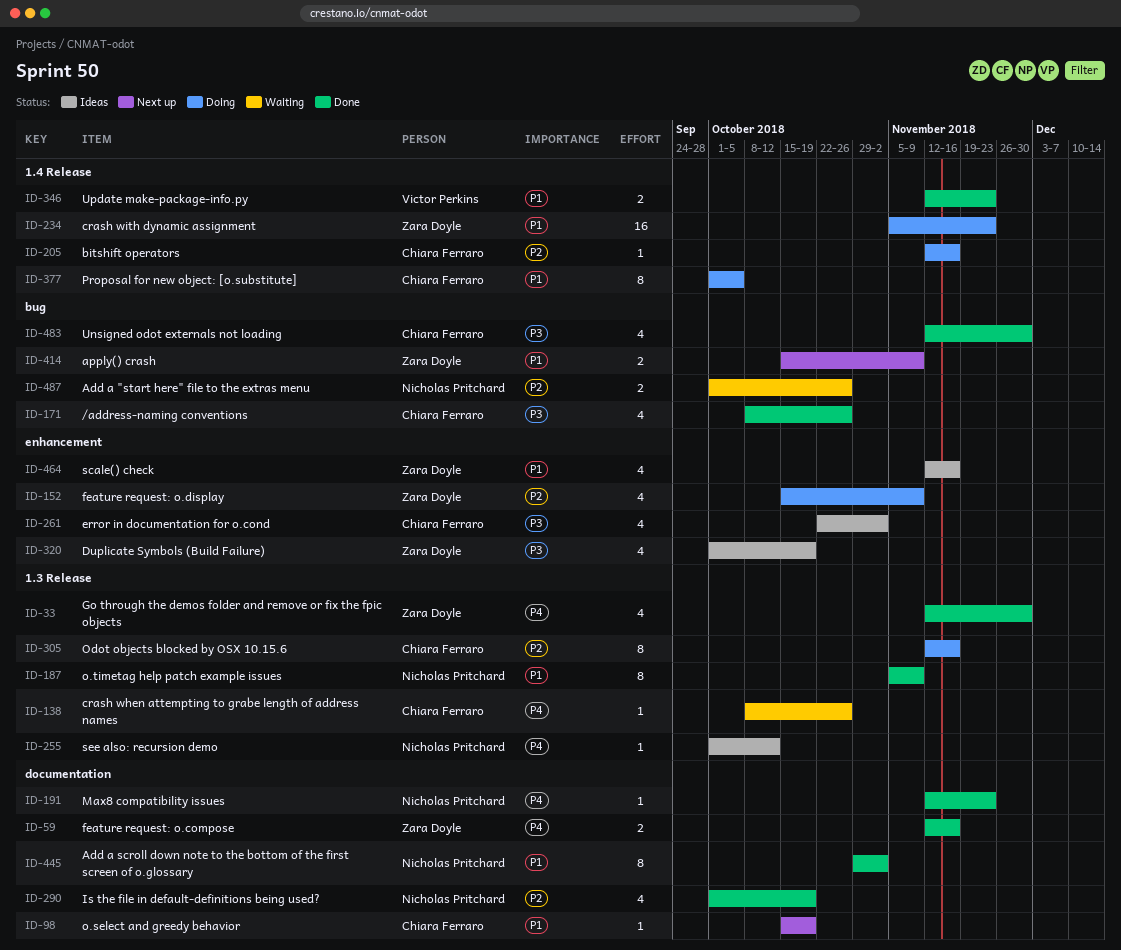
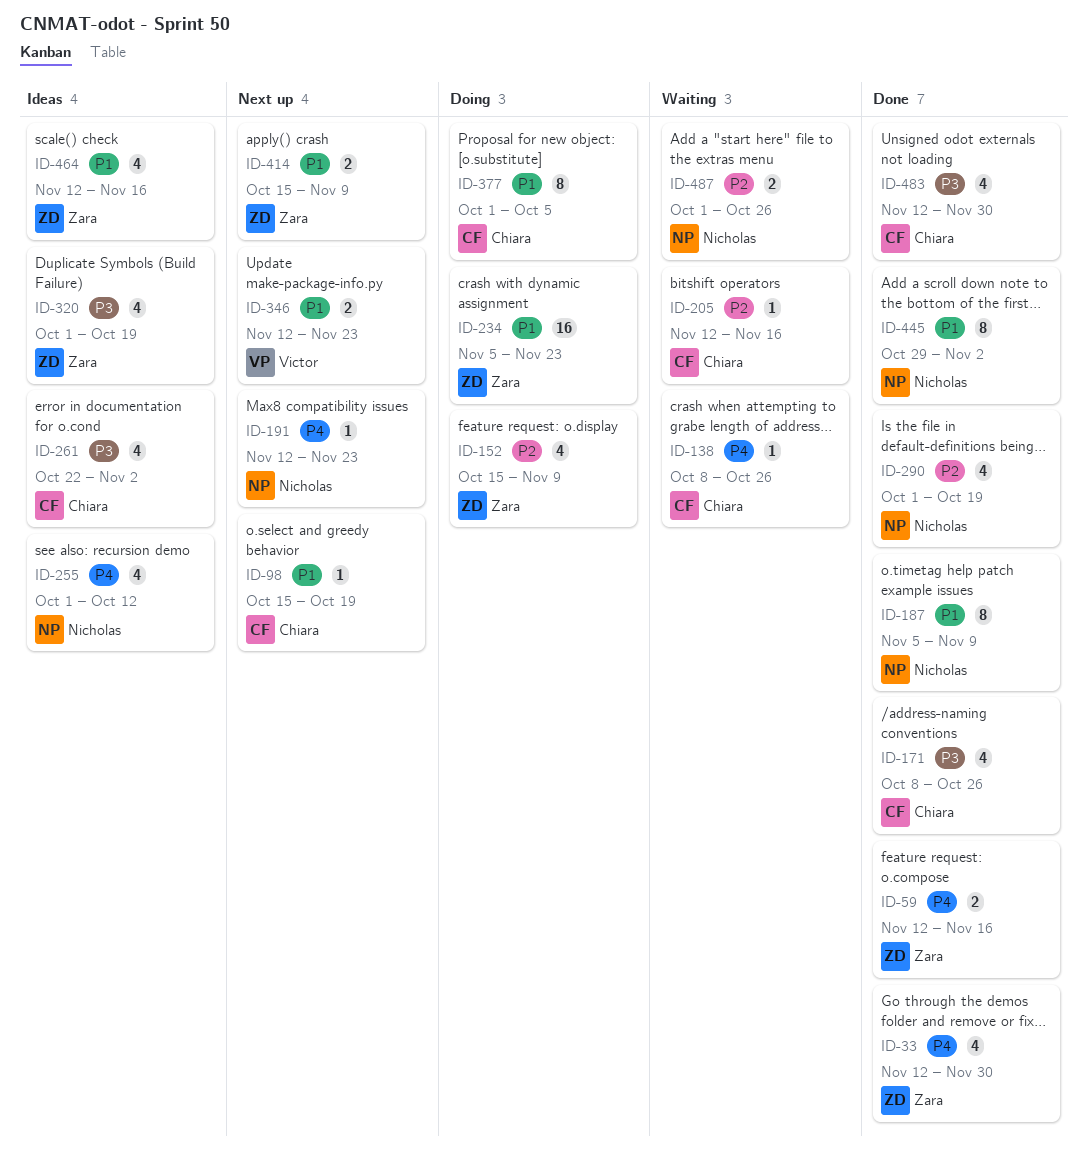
ID-191, status: Done -> Next up
ID-205, status: Doing -> Waiting
ID-255, estimate: 1 -> 4
ID-305: present -> none
ID-346, status: Done -> Next up

